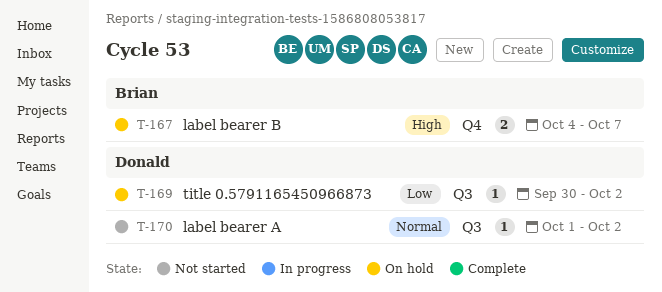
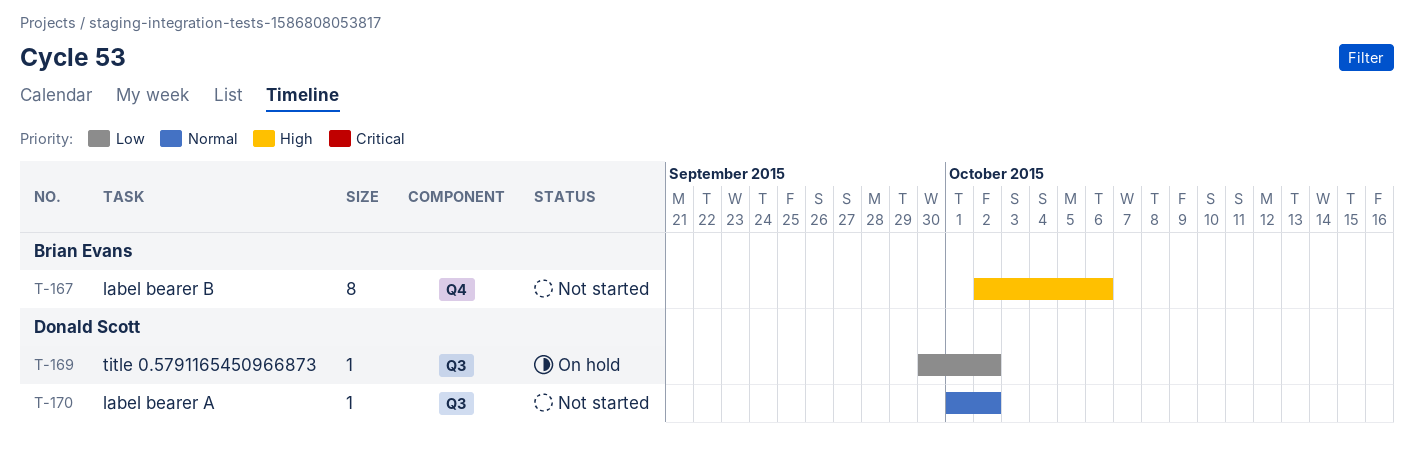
T-167, status: On hold -> Not started
T-167, estimate: 2 -> 8
T-167, start: Oct 4 -> Oct 2
T-167, due: Oct 7 -> Oct 6

